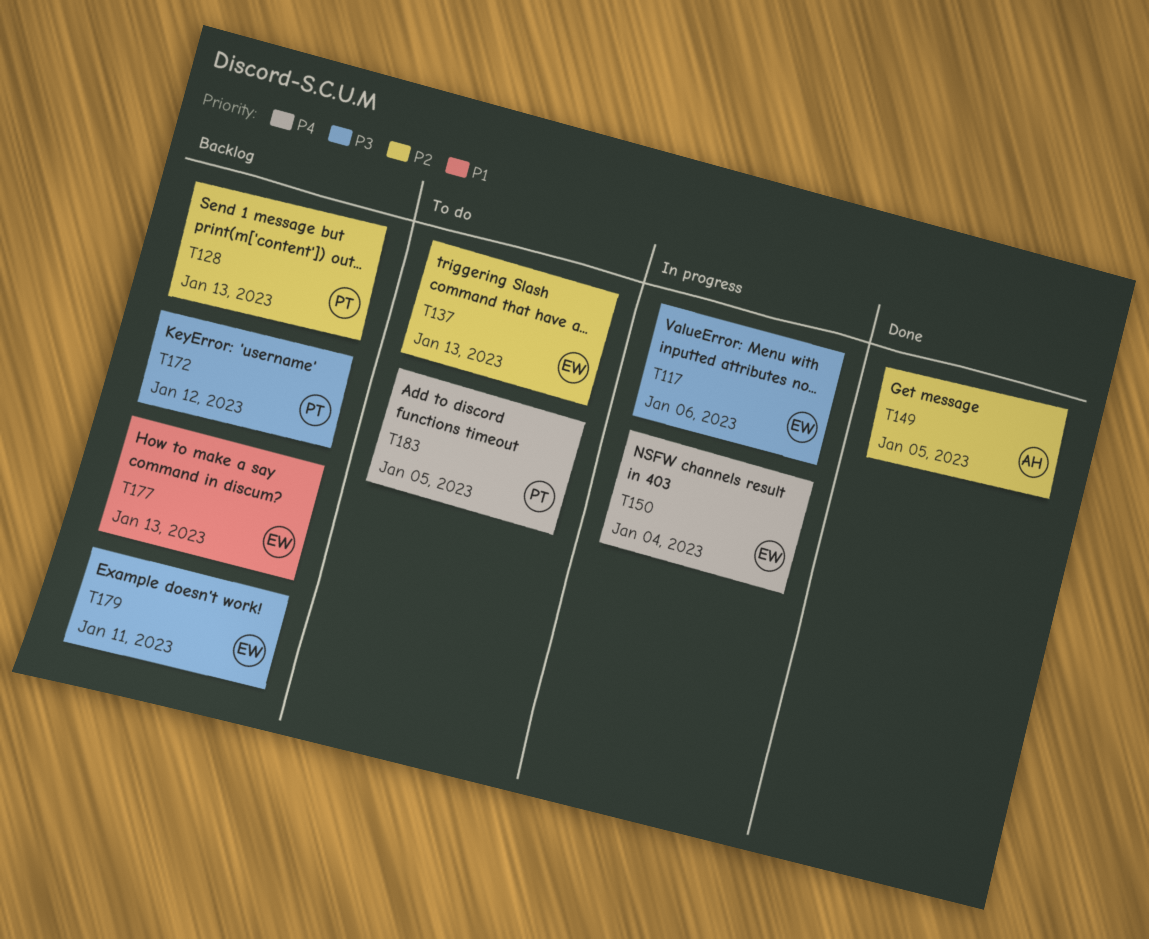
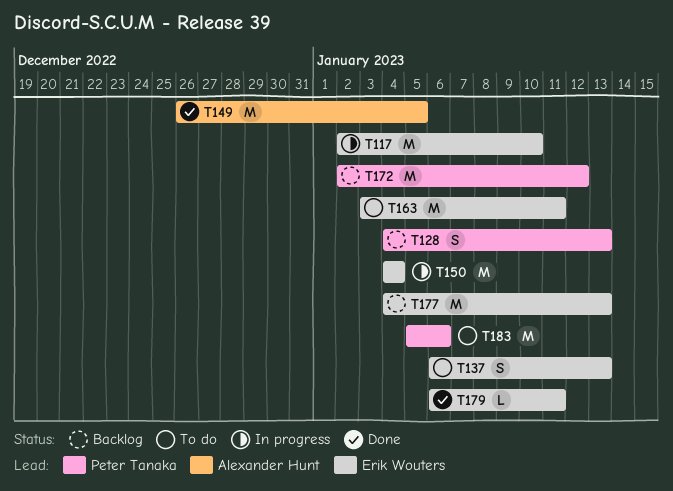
T117, due: Jan 6 -> Jan 10
T163: none -> present
T179, status: Backlog -> Done
T183, due: Jan 5 -> Jan 6

